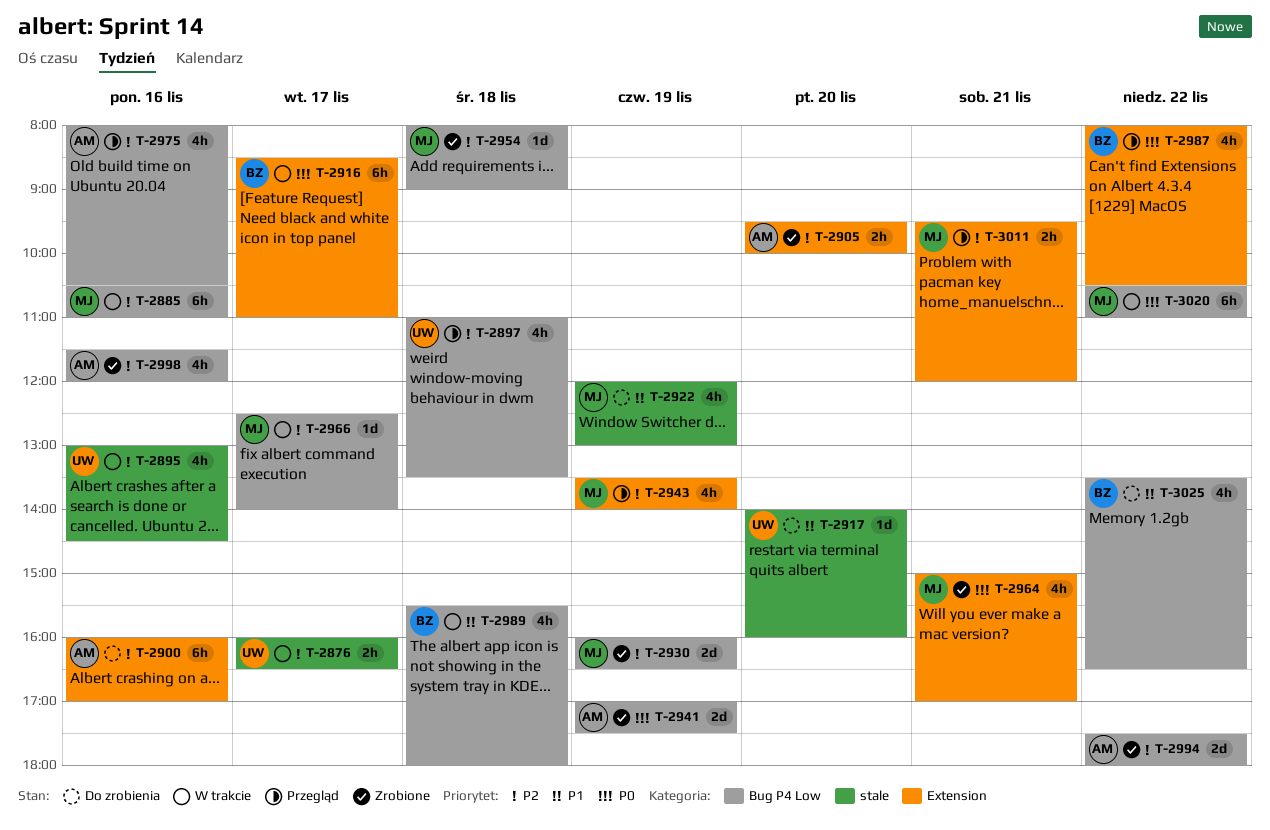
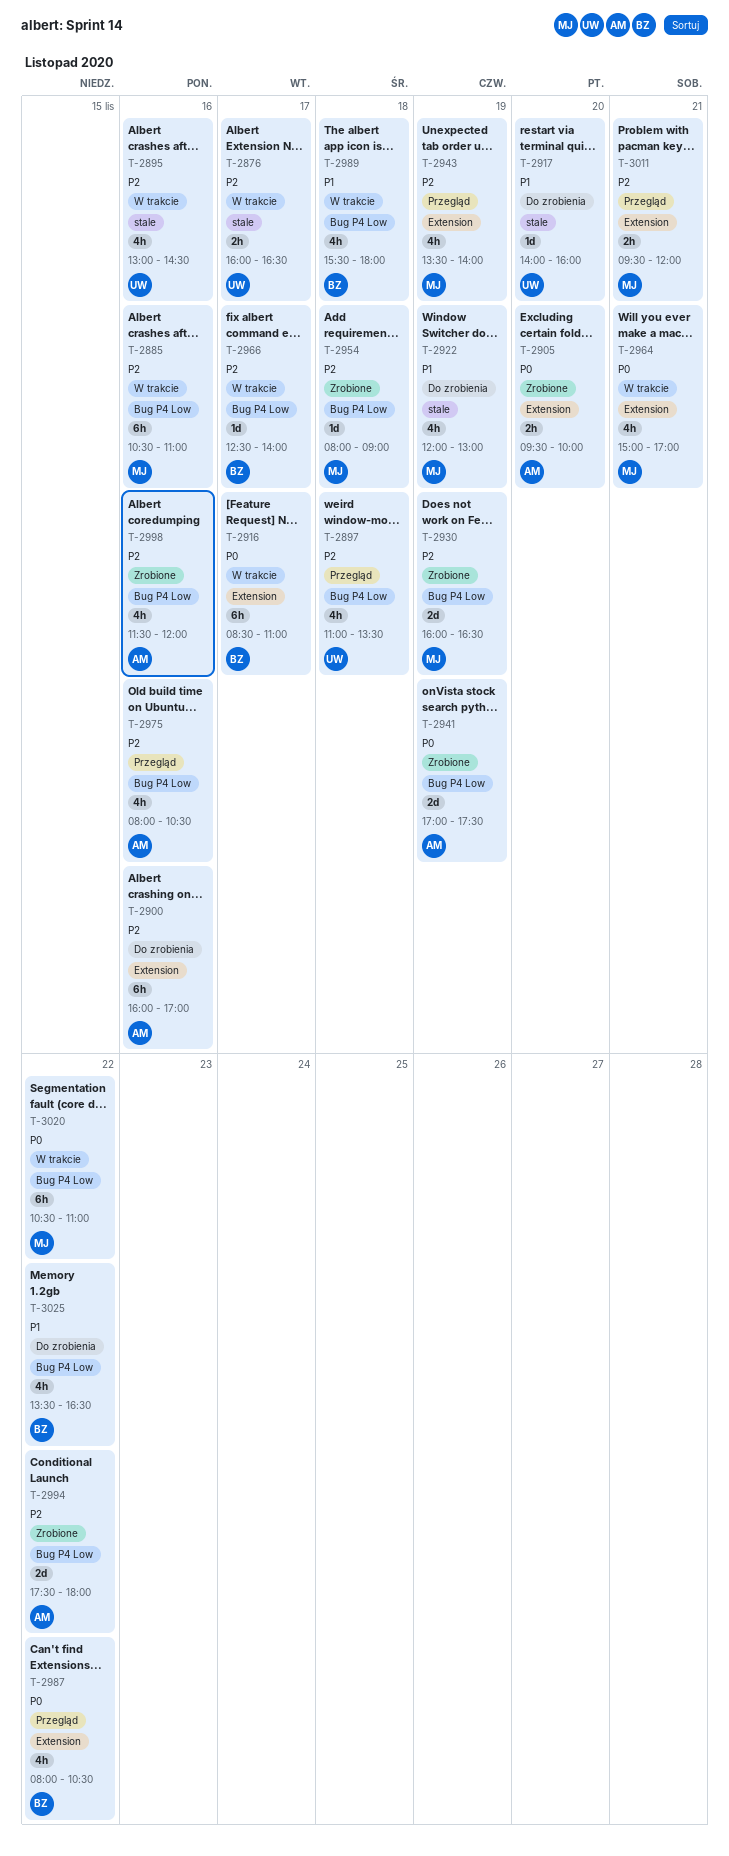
T-2905, priority: P2 -> P0
T-2964, status: Zrobione -> W trakcie
T-2966, owner: MJ -> BZ

